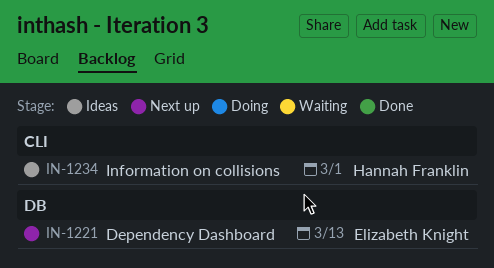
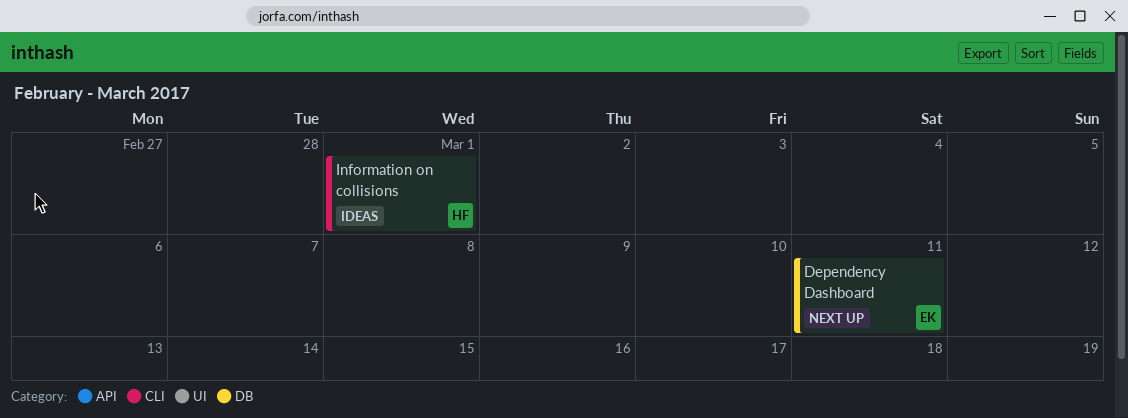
Dependency Dashboard, due: Mar 13 -> Mar 11

